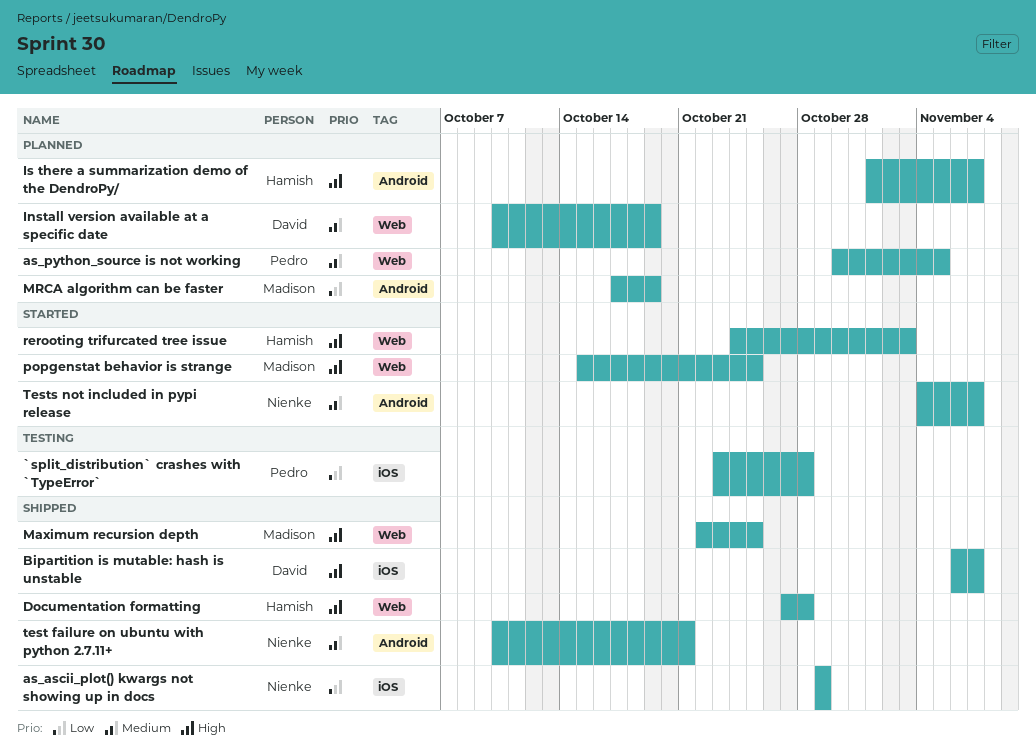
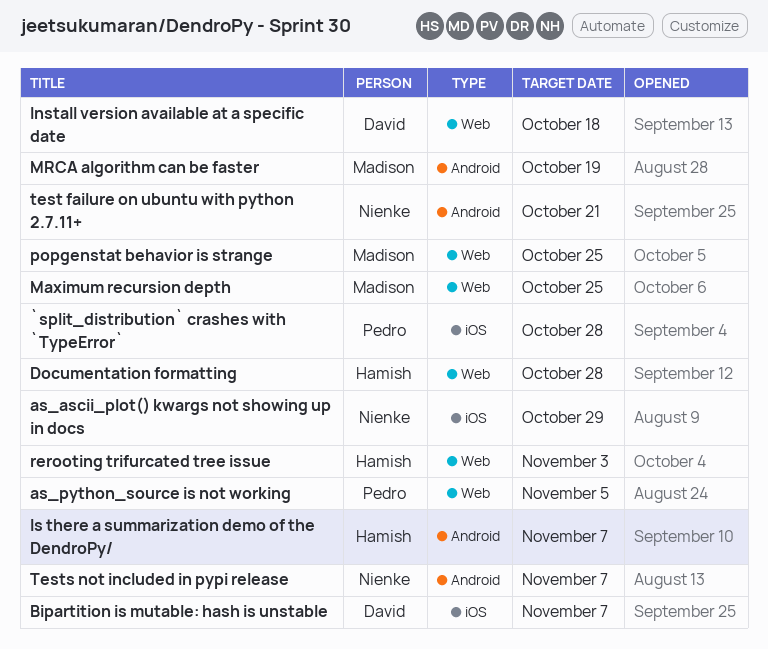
Install version available at a specific date, due: Oct 19 -> Oct 18

